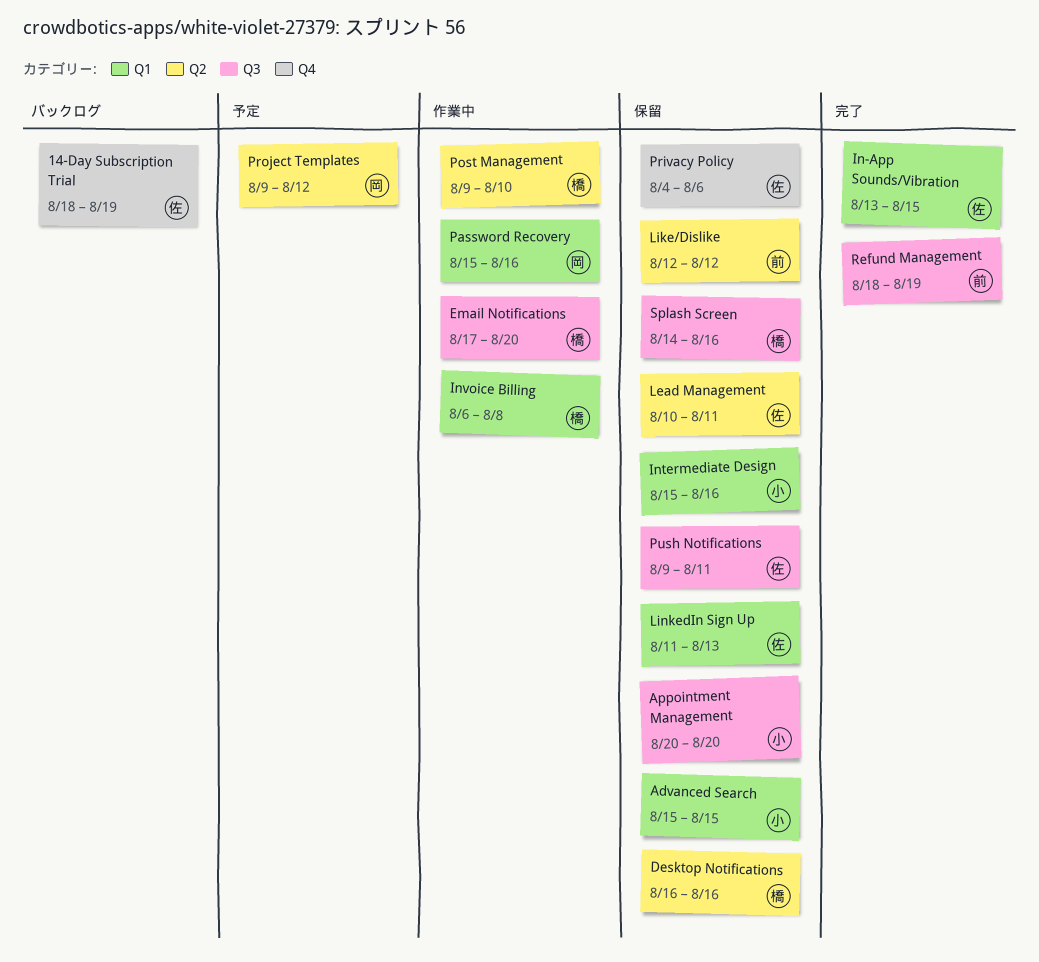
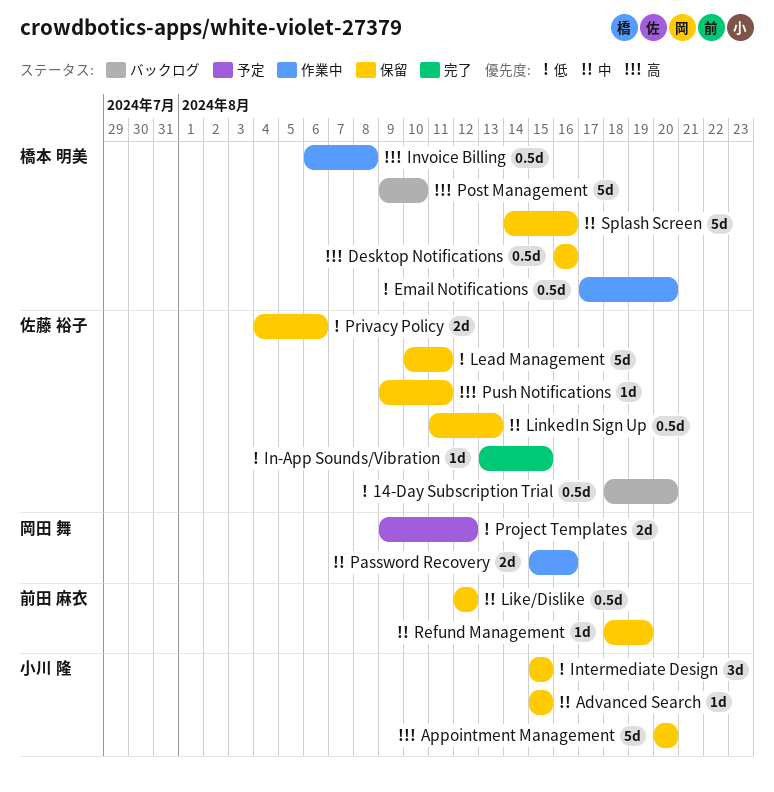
14-Day Subscription Trial, due: Aug 19 -> Aug 20
Intermediate Design, due: Aug 16 -> Aug 15
Post Management, status: 作業中 -> バックログ
Refund Management, status: 完了 -> 保留

